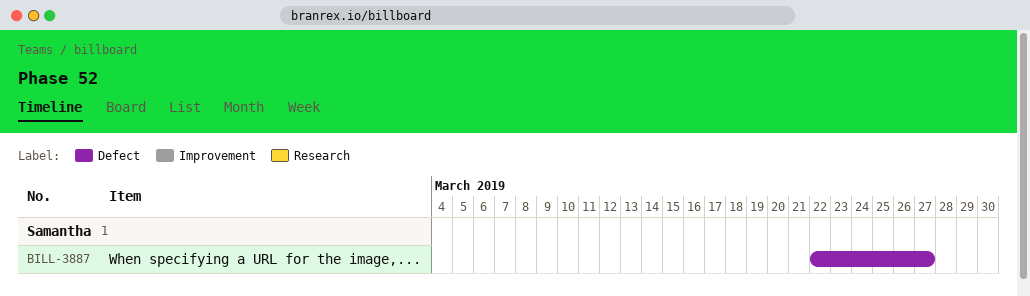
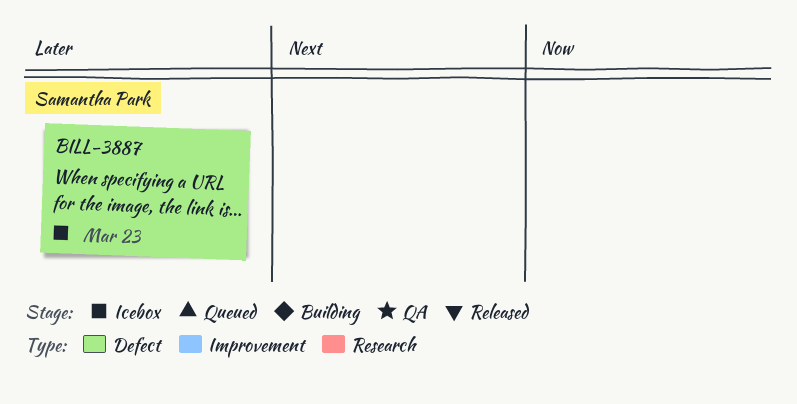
BILL-3887, due: Mar 27 -> Mar 23

